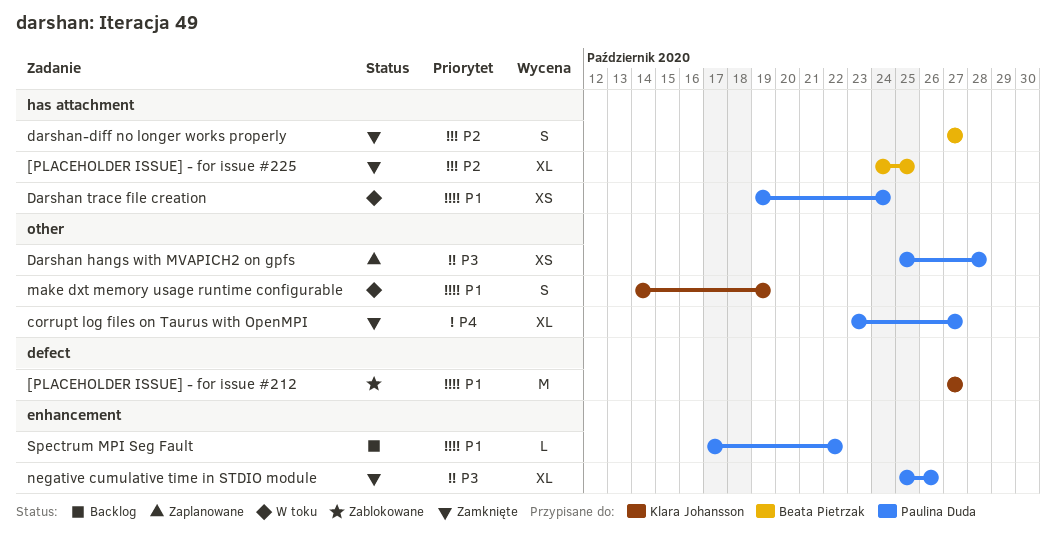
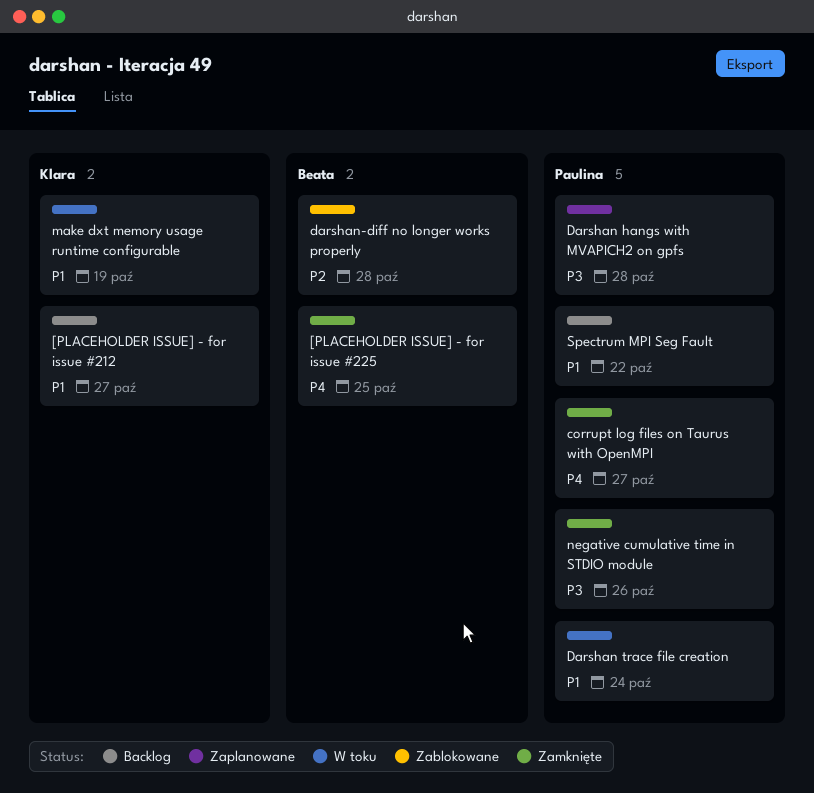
[PLACEHOLDER ISSUE] - for issue #212, status: Zablokowane -> Backlog
[PLACEHOLDER ISSUE] - for issue #225, priority: P2 -> P4
darshan-diff no longer works properly, status: Zamknięte -> Zablokowane
darshan-diff no longer works properly, due: Oct 27 -> Oct 28

